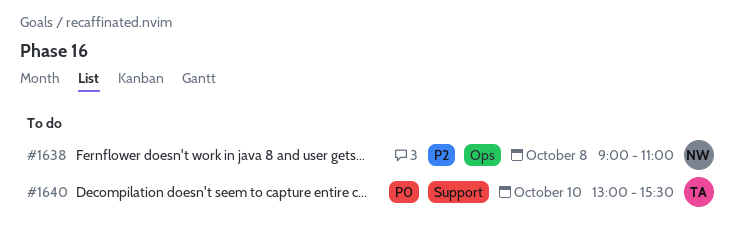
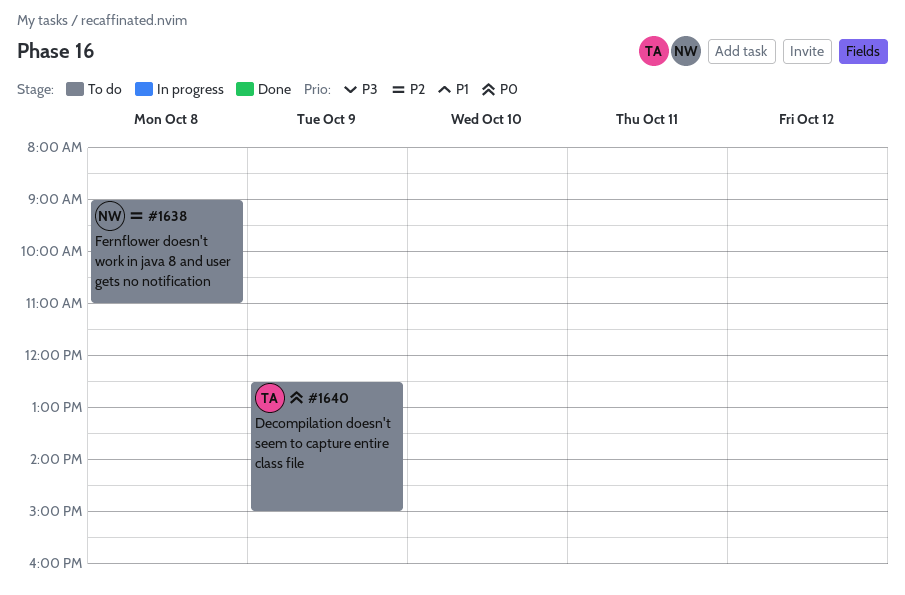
#1640, day: Oct 10 -> Oct 9
#1640, begins: 13:00 -> 12:30
#1640, ends: 15:30 -> 15:00

